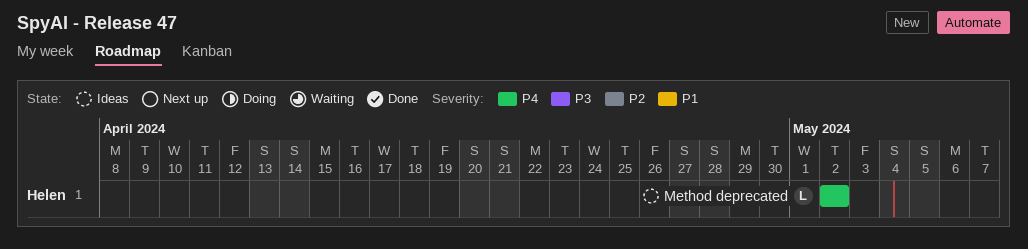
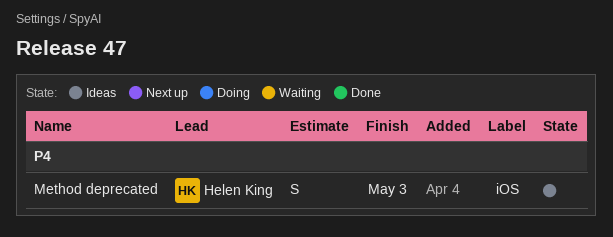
Method deprecated, estimate: L -> S
Method deprecated, due: May 2 -> May 3

